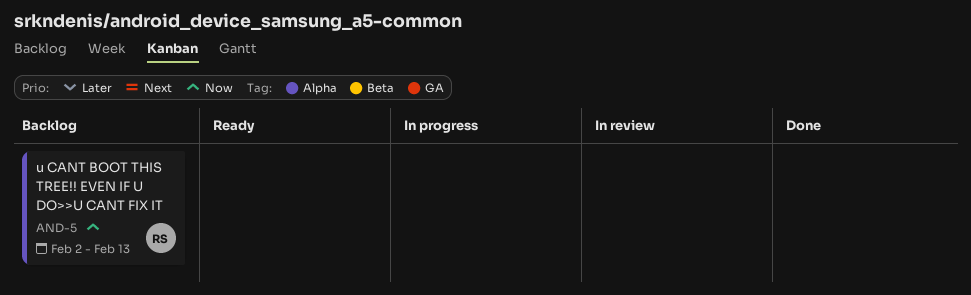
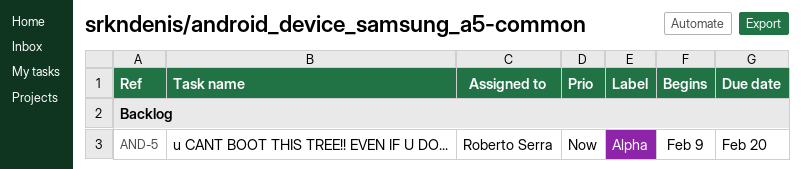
AND-5, start: Feb 2 -> Feb 9
AND-5, due: Feb 13 -> Feb 20

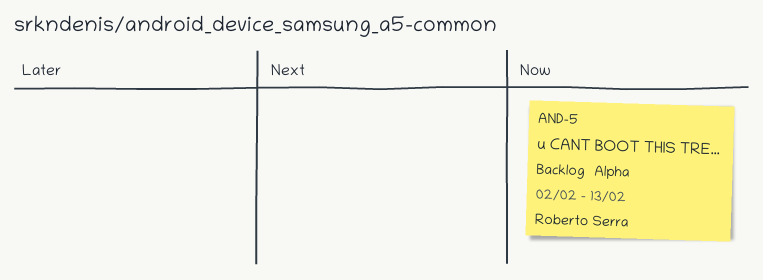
AND-5, start: Feb 9 -> Feb 2
AND-5, due: Feb 20 -> Feb 13

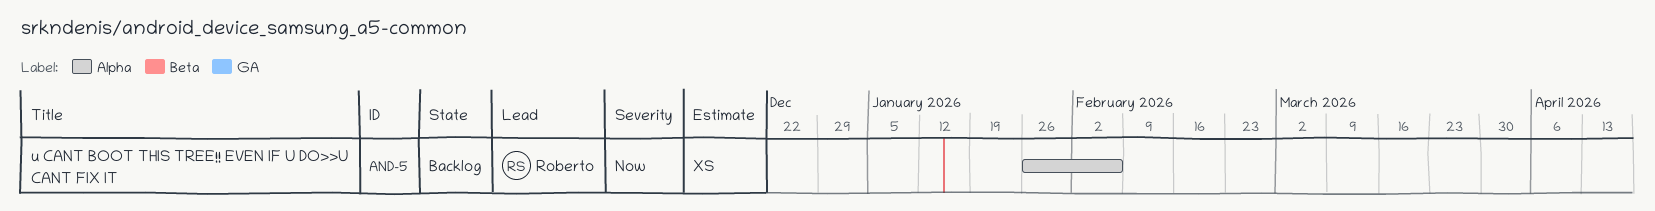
AND-5, start: Feb 2 -> Jan 26
AND-5, due: Feb 13 -> Feb 6

